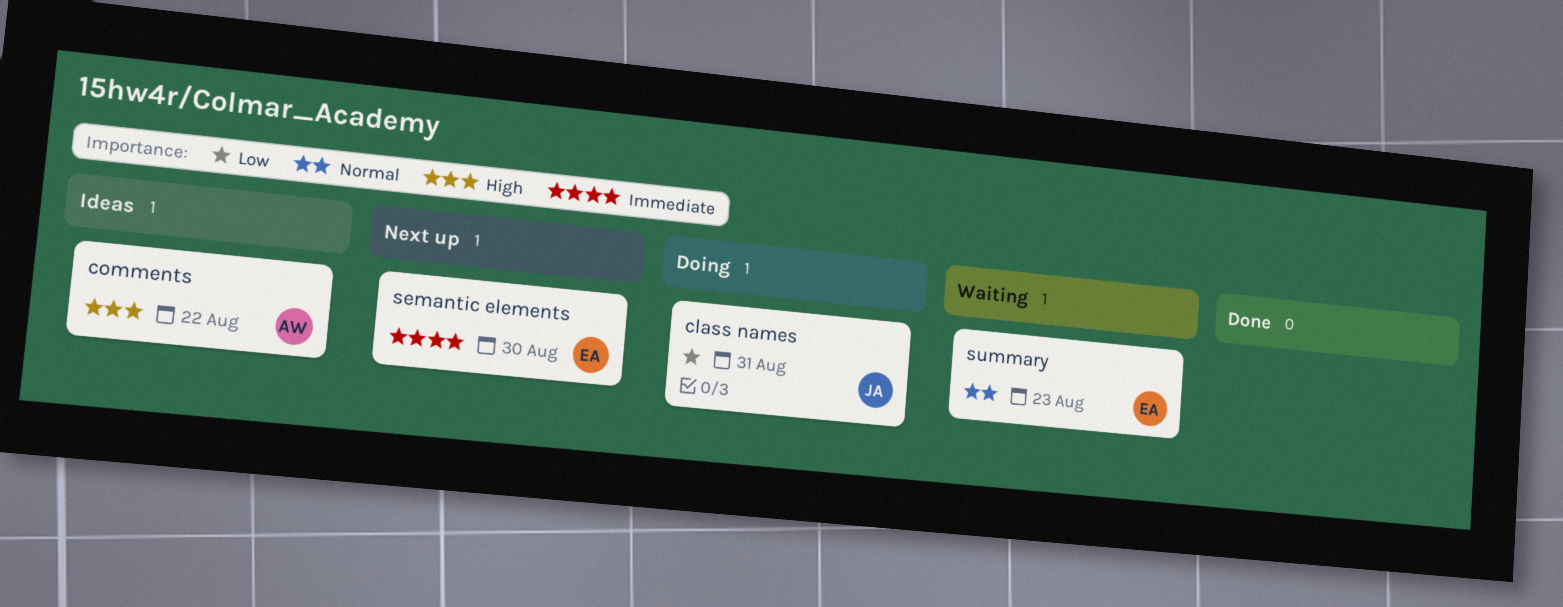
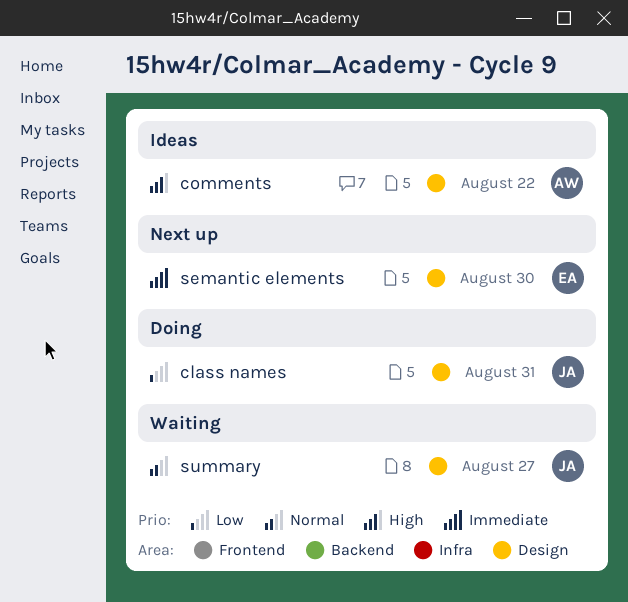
summary, owner: EA -> JA
summary, due: Aug 23 -> Aug 27

